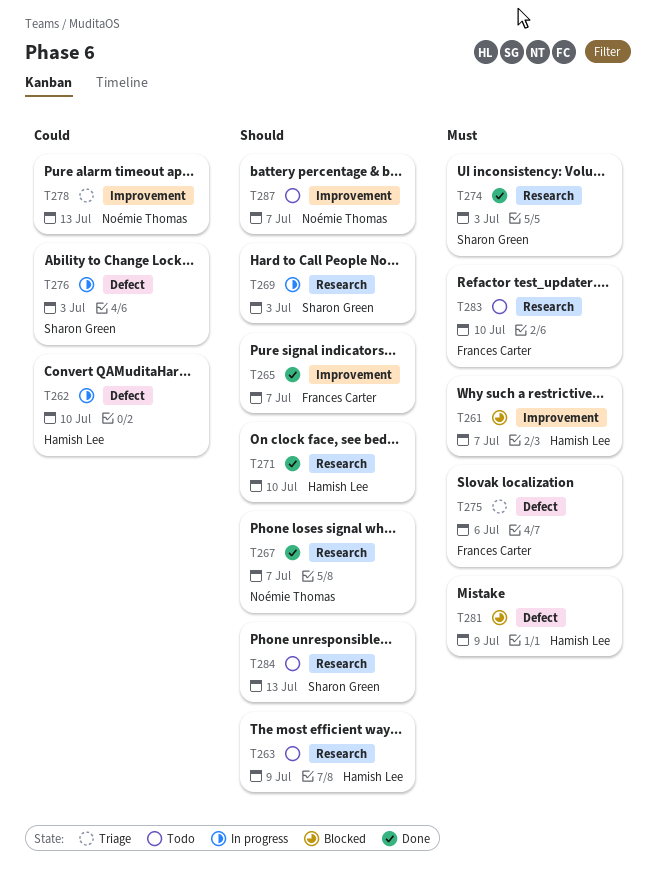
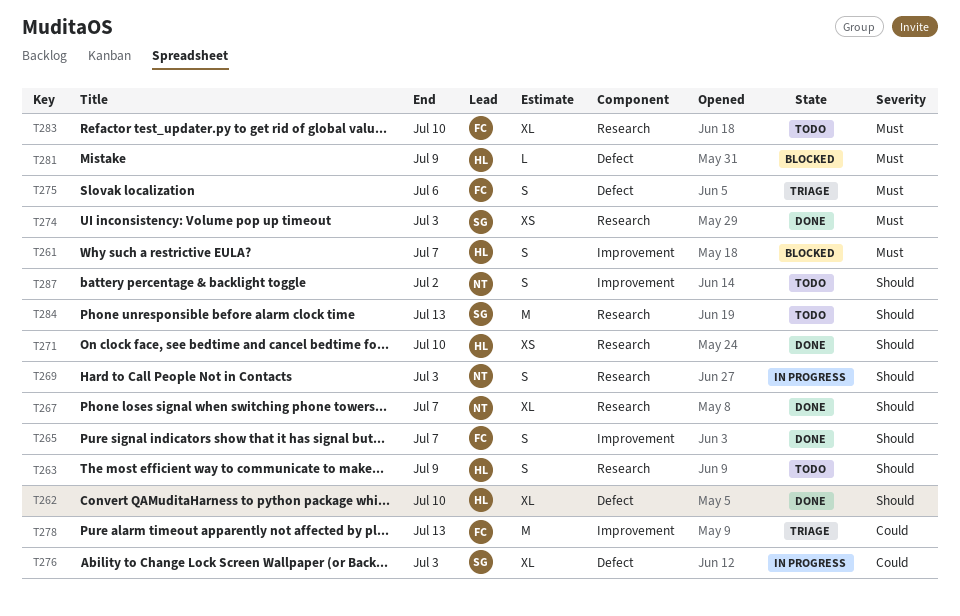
T262, status: In progress -> Done
T262, priority: Could -> Should
T269, owner: Sharon Green -> Noémie Thomas
T278, owner: Noémie Thomas -> Frances Carter
T287, due: Jul 7 -> Jul 2

